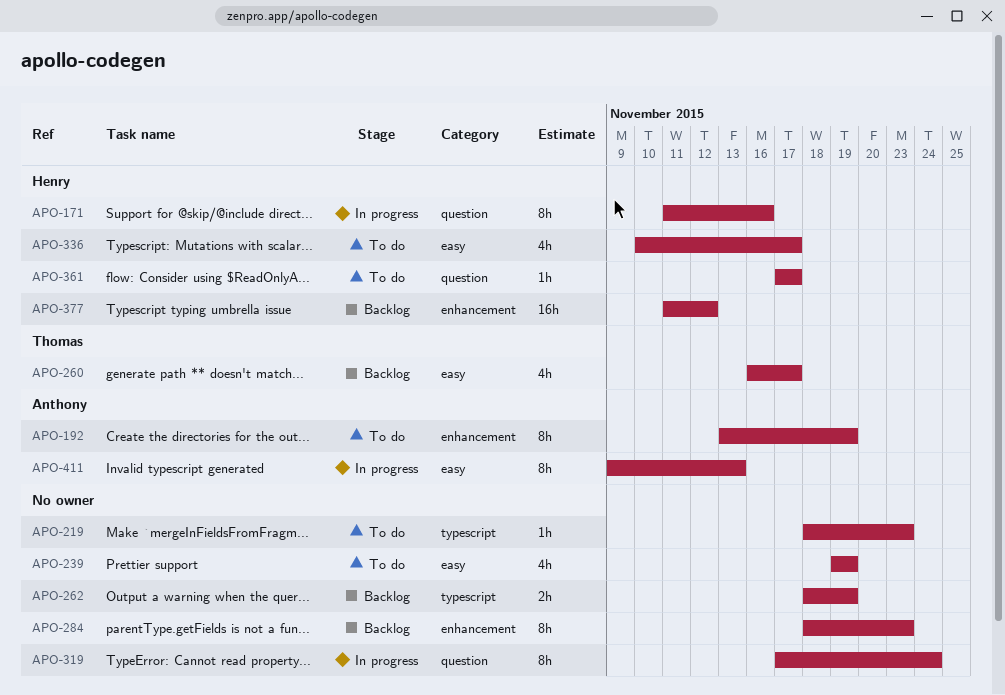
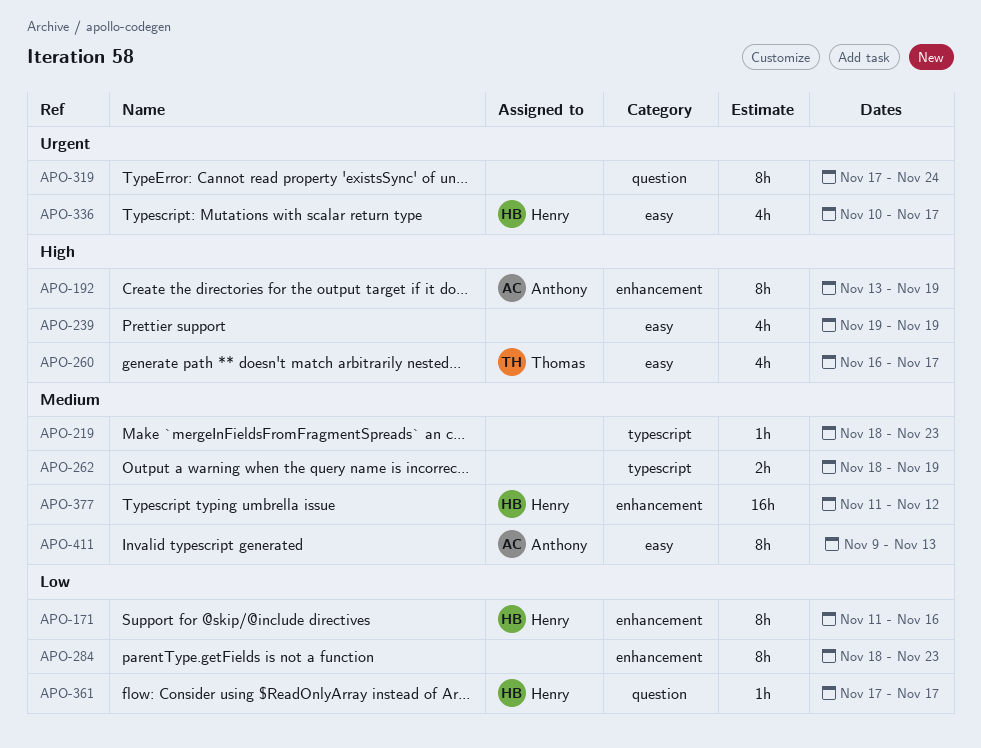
APO-171, label: question -> enhancement

